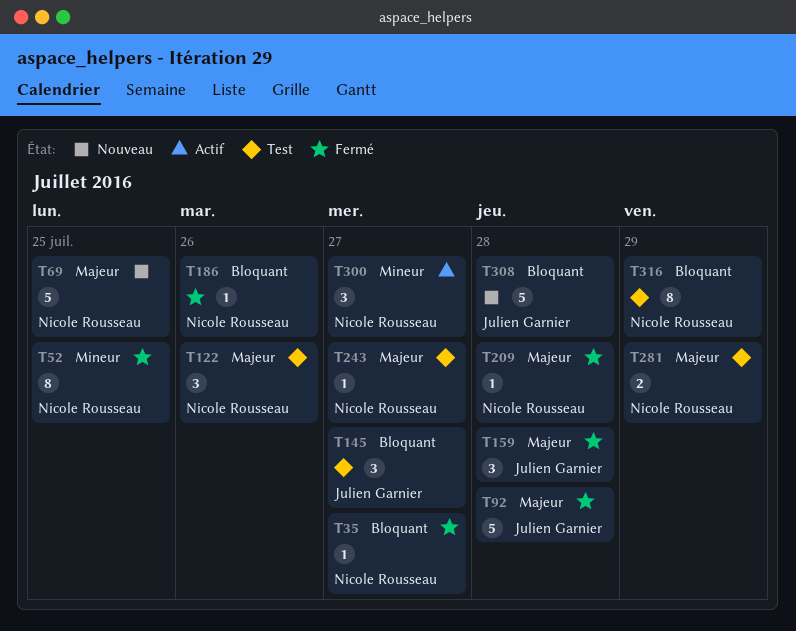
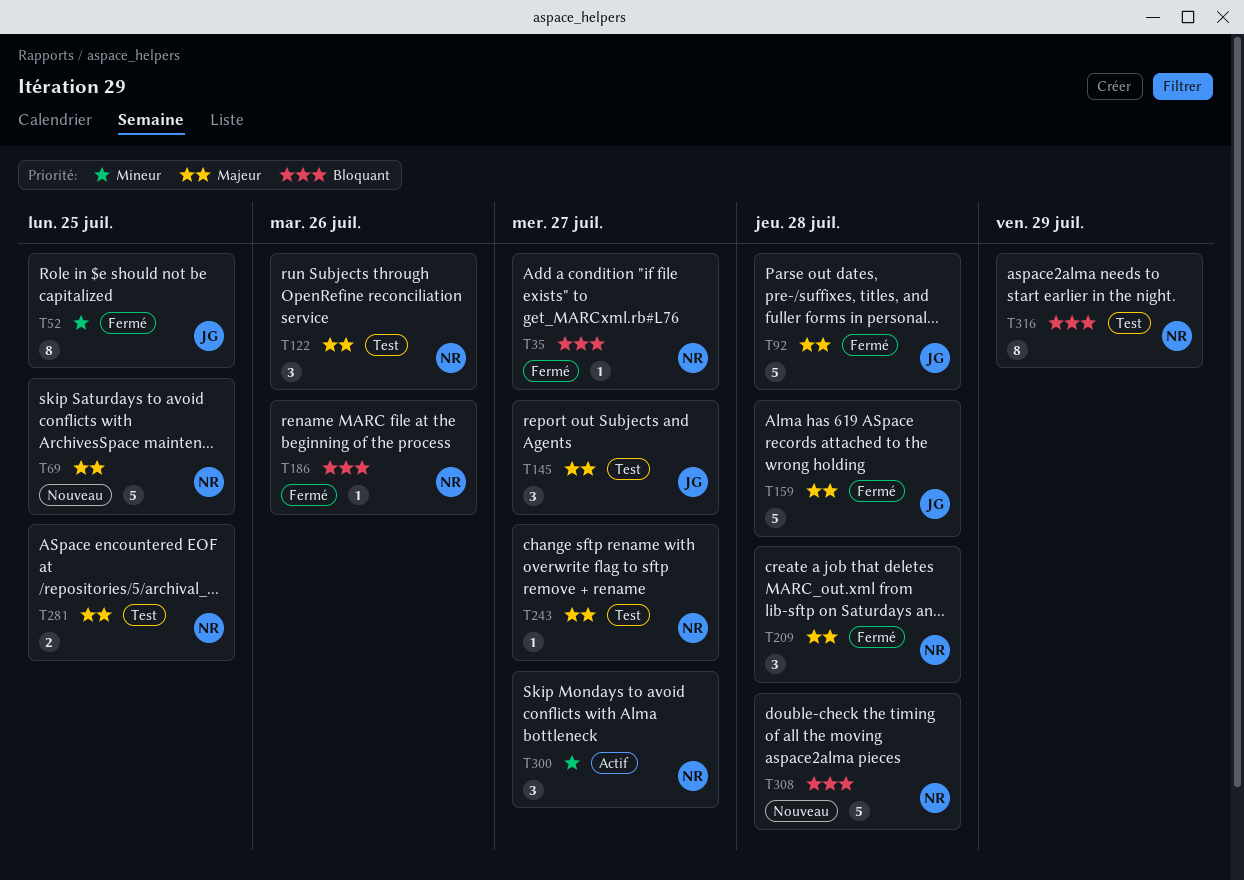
T52, owner: Nicole Rousseau -> Julien Garnier
T145, priority: Bloquant -> Majeur
T159, estimate: 3 -> 5
T209, estimate: 1 -> 3
T281, due: Jul 29 -> Jul 25
T308, owner: Julien Garnier -> Nicole Rousseau

